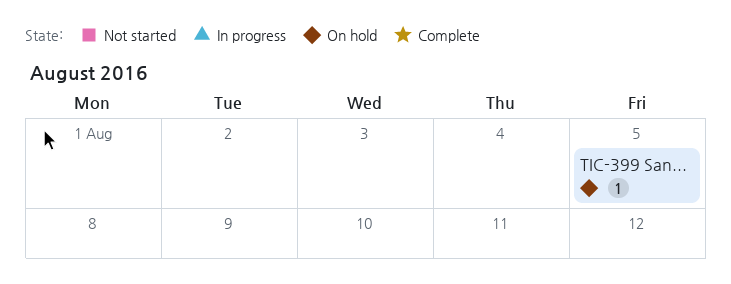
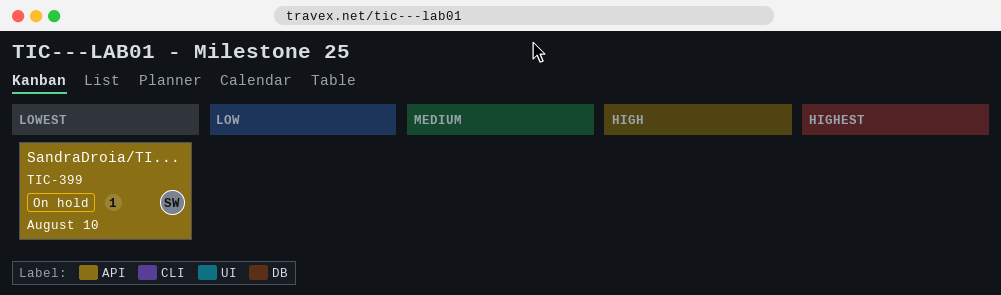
TIC-399, due: Aug 5 -> Aug 10

